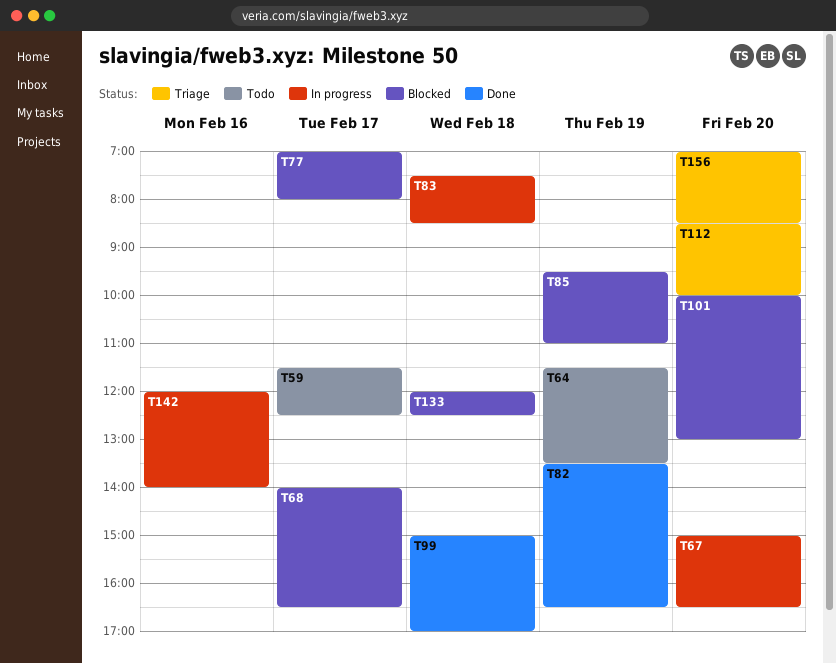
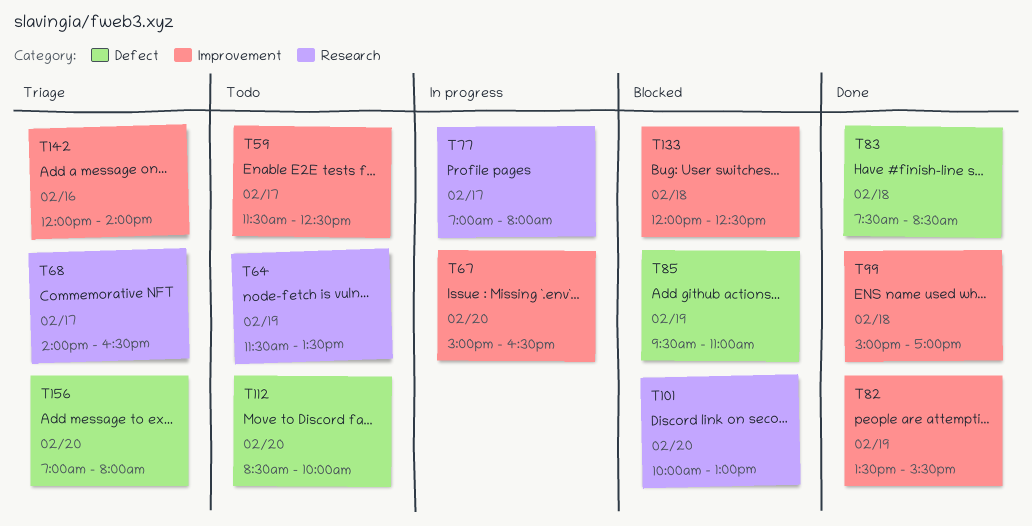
T68, status: Blocked -> Triage
T77, status: Blocked -> In progress
T82, ends: 16:30 -> 15:30
T83, status: In progress -> Done
T112, status: Triage -> Todo
T142, status: In progress -> Triage
T156, ends: 08:30 -> 08:00

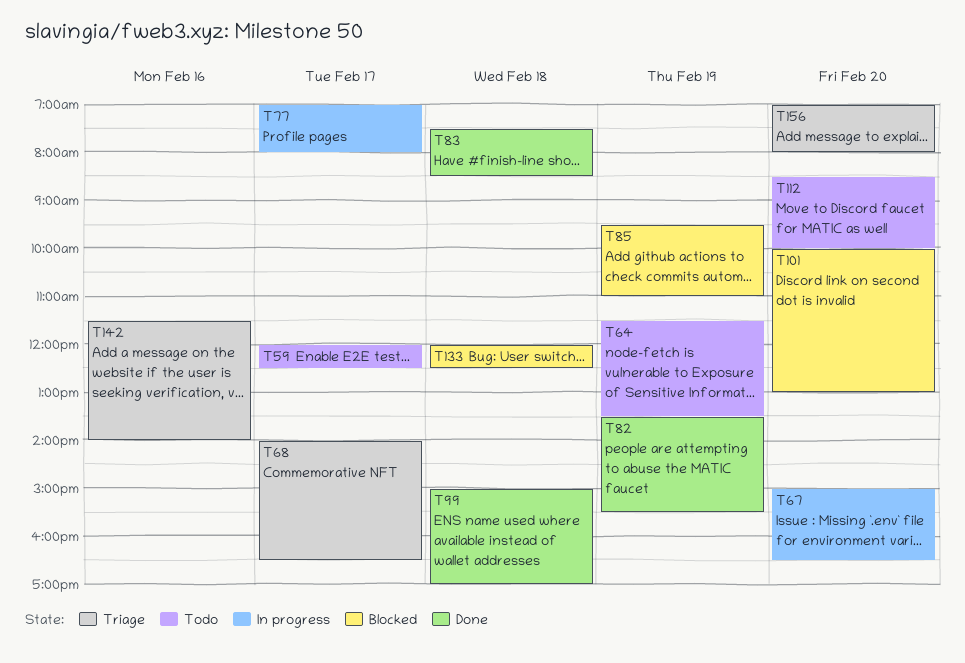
T59, begins: 11:30 -> 12:00
T142, begins: 12:00 -> 11:30

